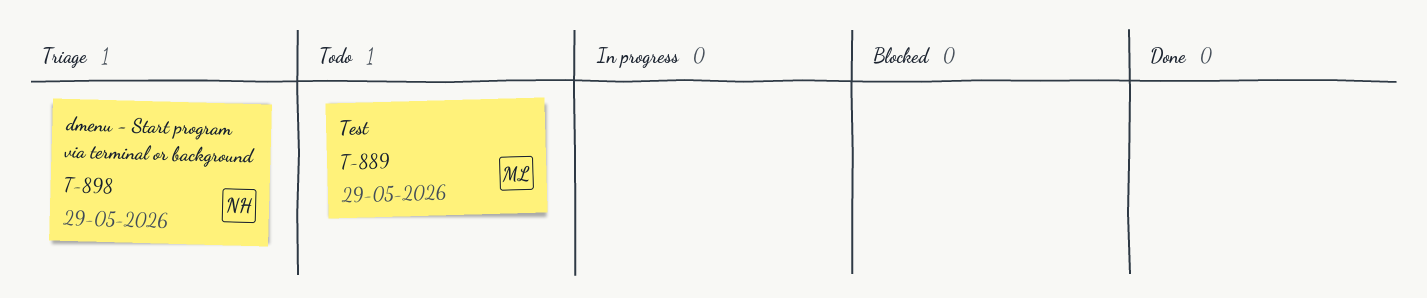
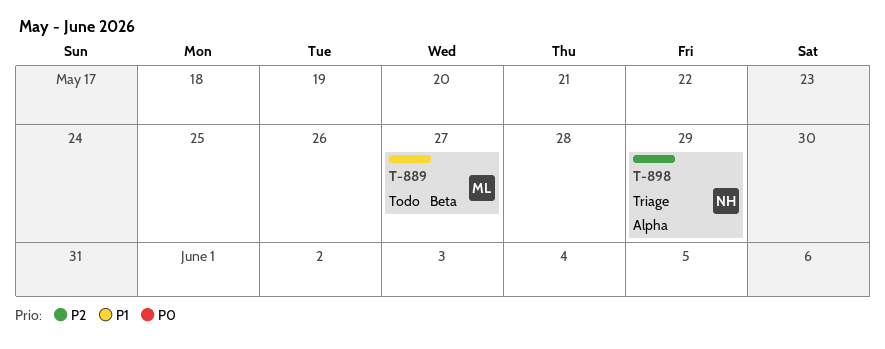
T-889, due: May 29 -> May 27

